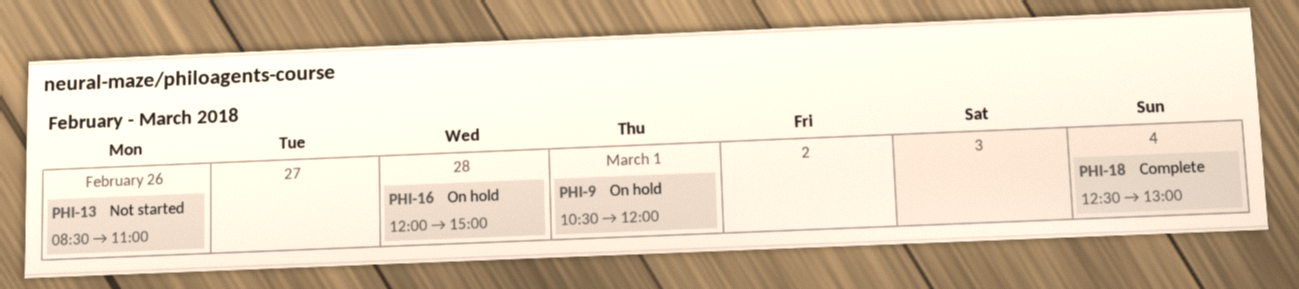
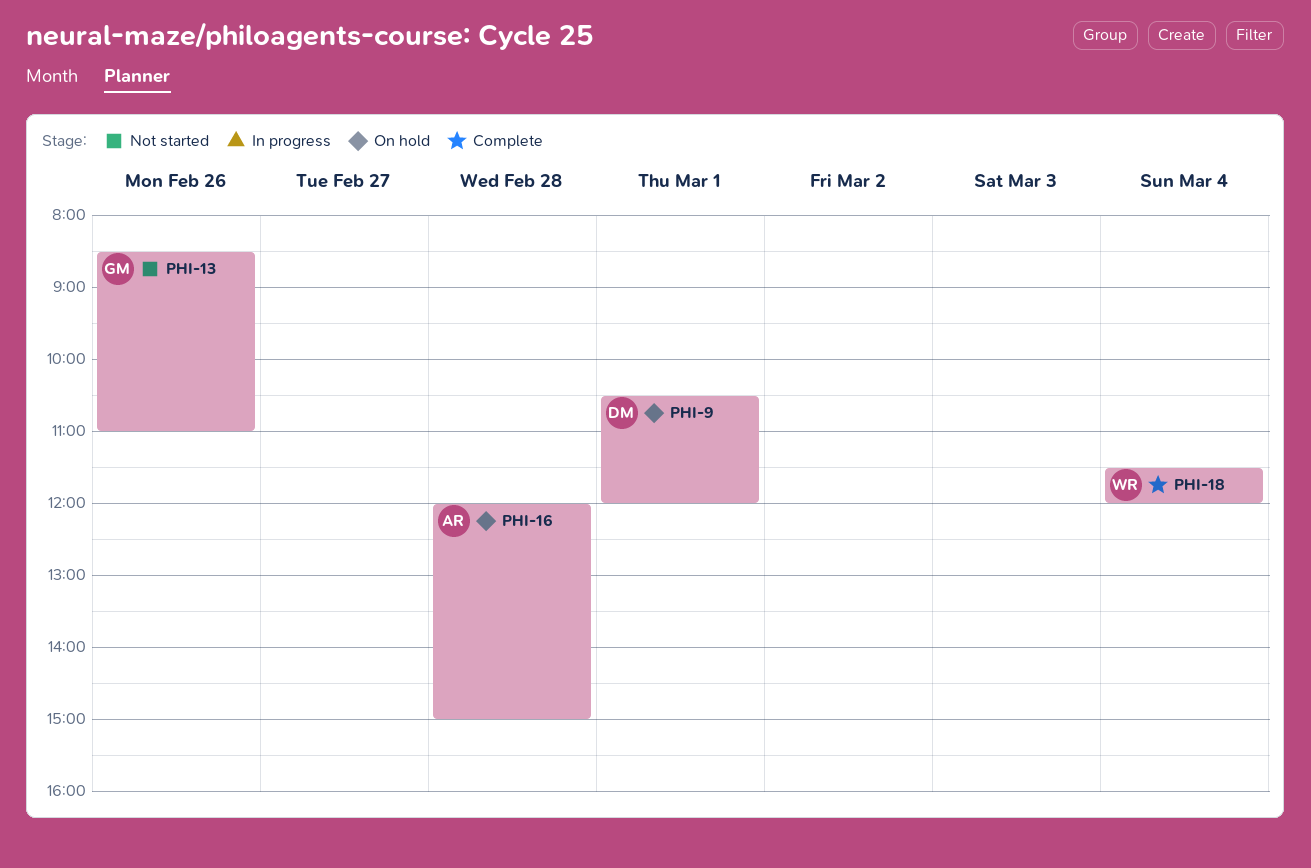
PHI-18, begins: 12:30 -> 11:30
PHI-18, ends: 13:00 -> 12:00

